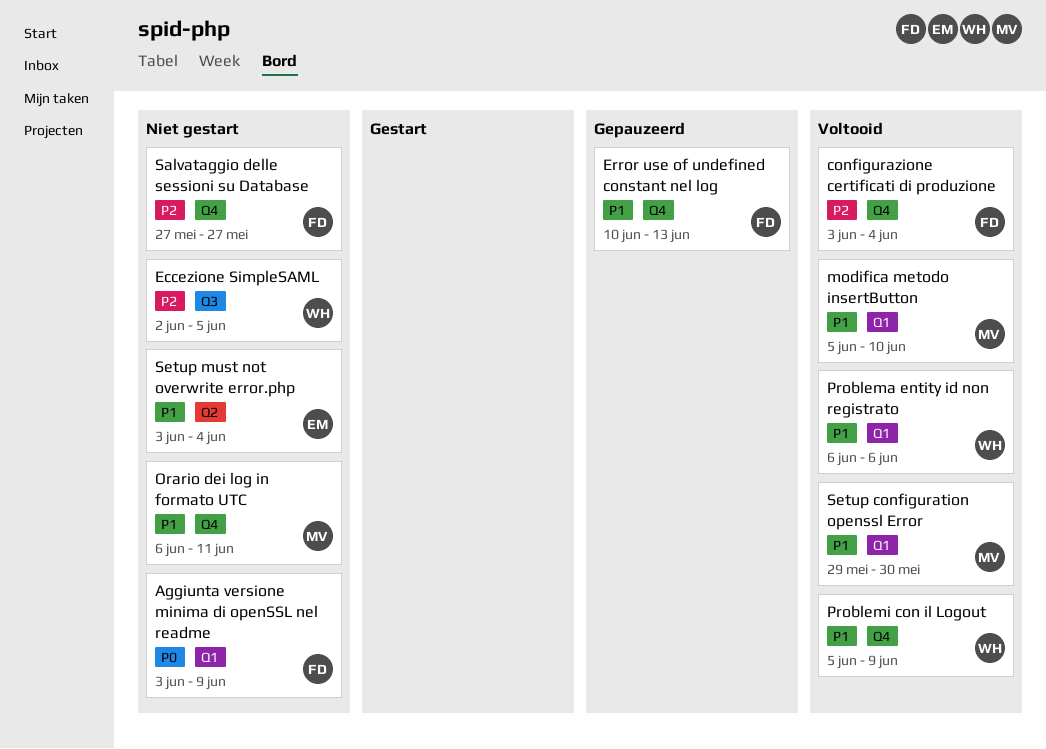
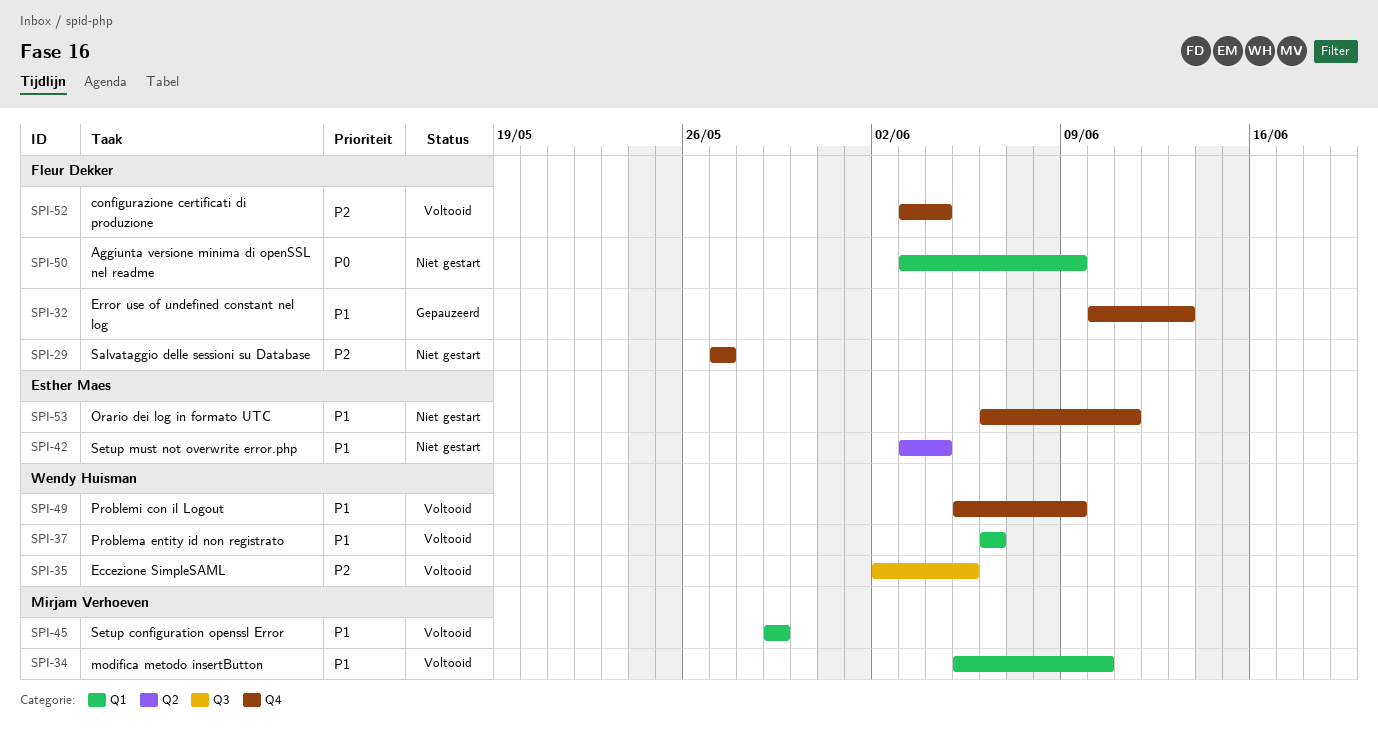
Eccezione SimpleSAML, status: Niet gestart -> Voltooid
Orario dei log in formato UTC, owner: Mirjam Verhoeven -> Esther Maes
Setup configuration openssl Error, due: May 30 -> May 29

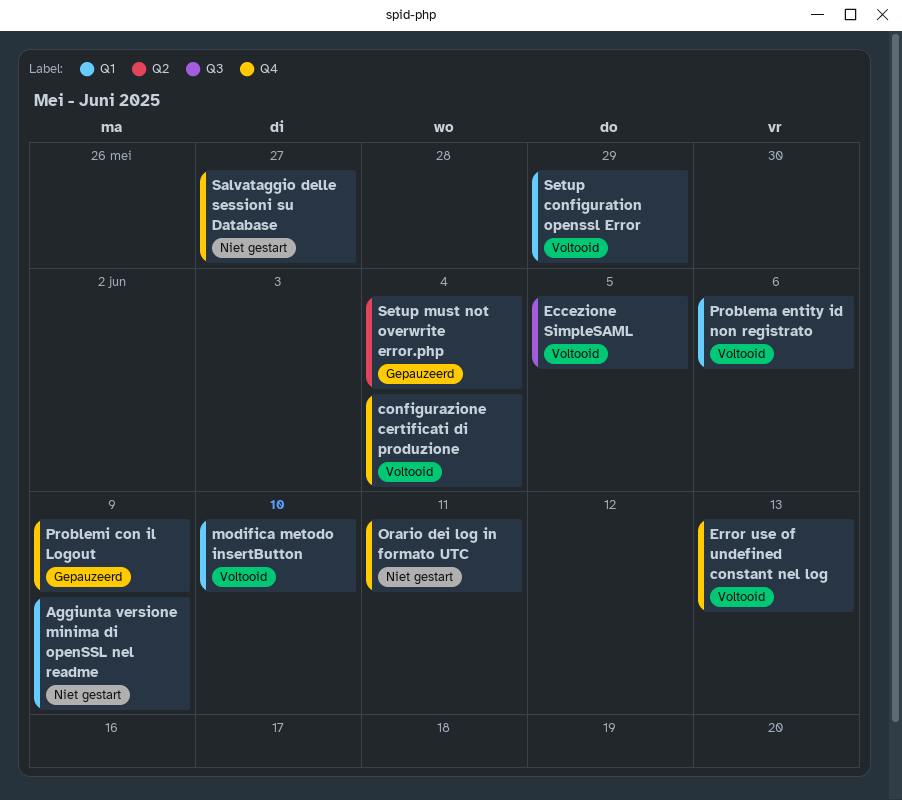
Error use of undefined constant nel log, status: Gepauzeerd -> Voltooid
Problemi con il Logout, status: Voltooid -> Gepauzeerd
Setup must not overwrite error.php, status: Niet gestart -> Gepauzeerd

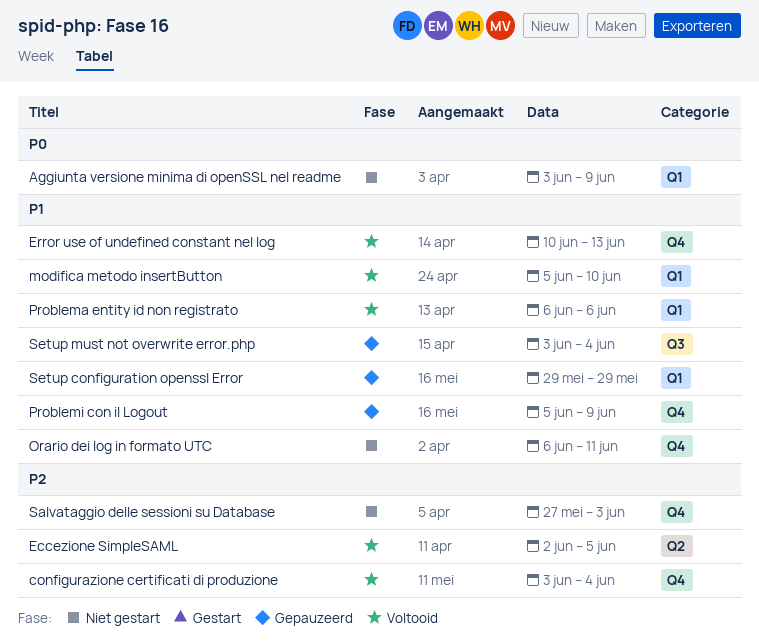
Eccezione SimpleSAML, label: Q3 -> Q2
Salvataggio delle sessioni su Database, due: May 27 -> Jun 3
Setup configuration openssl Error, status: Voltooid -> Gepauzeerd
Setup must not overwrite error.php, label: Q2 -> Q3

